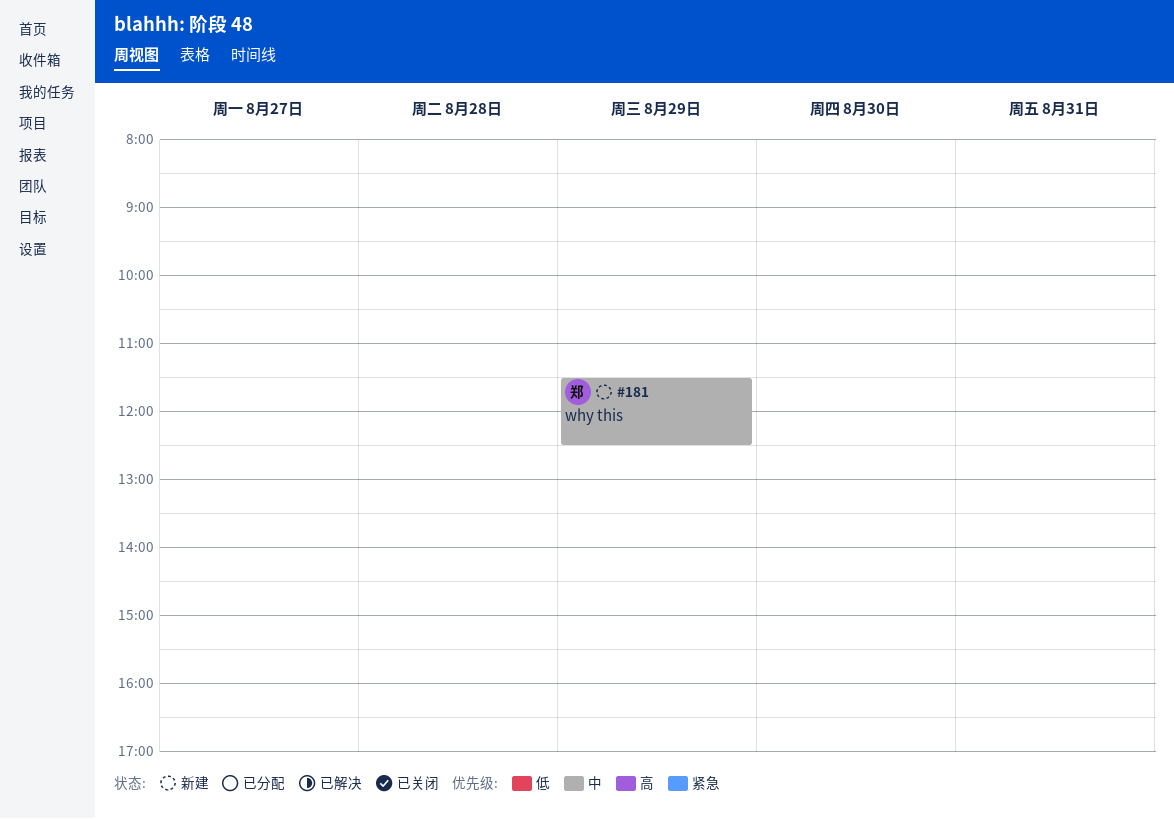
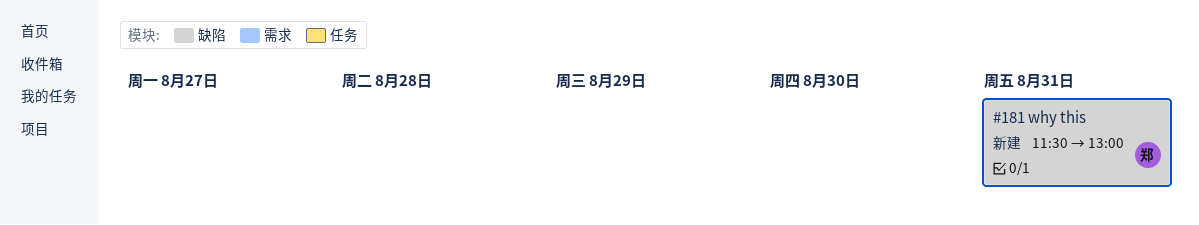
#181, day: Aug 29 -> Aug 31
#181, ends: 12:30 -> 13:00

